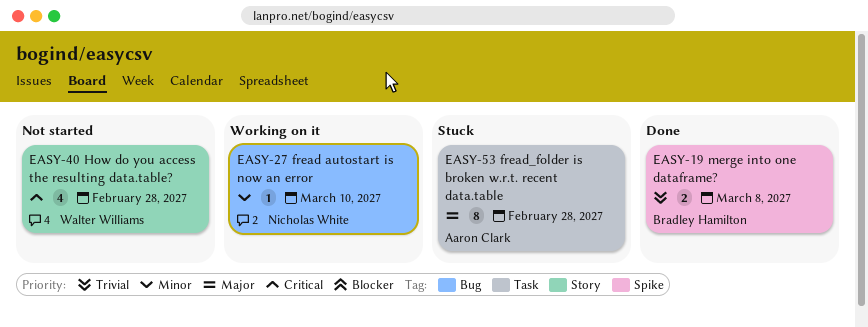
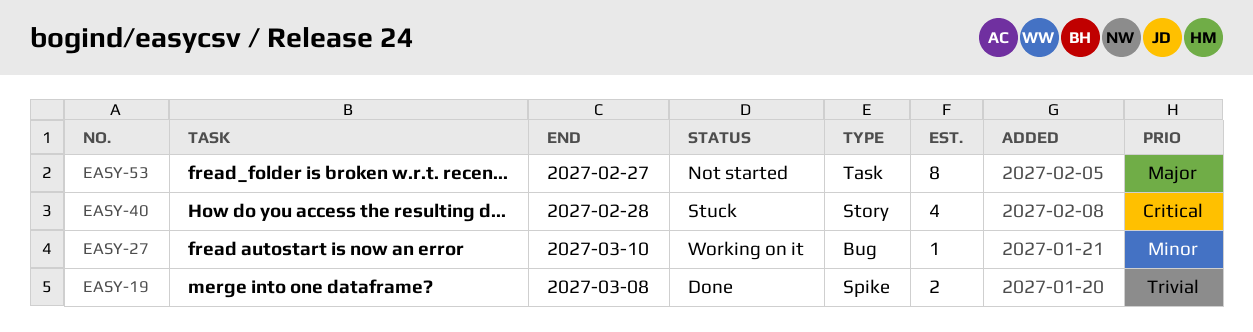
EASY-40, status: Not started -> Stuck
EASY-53, status: Stuck -> Not started
EASY-53, due: Feb 28 -> Feb 27

